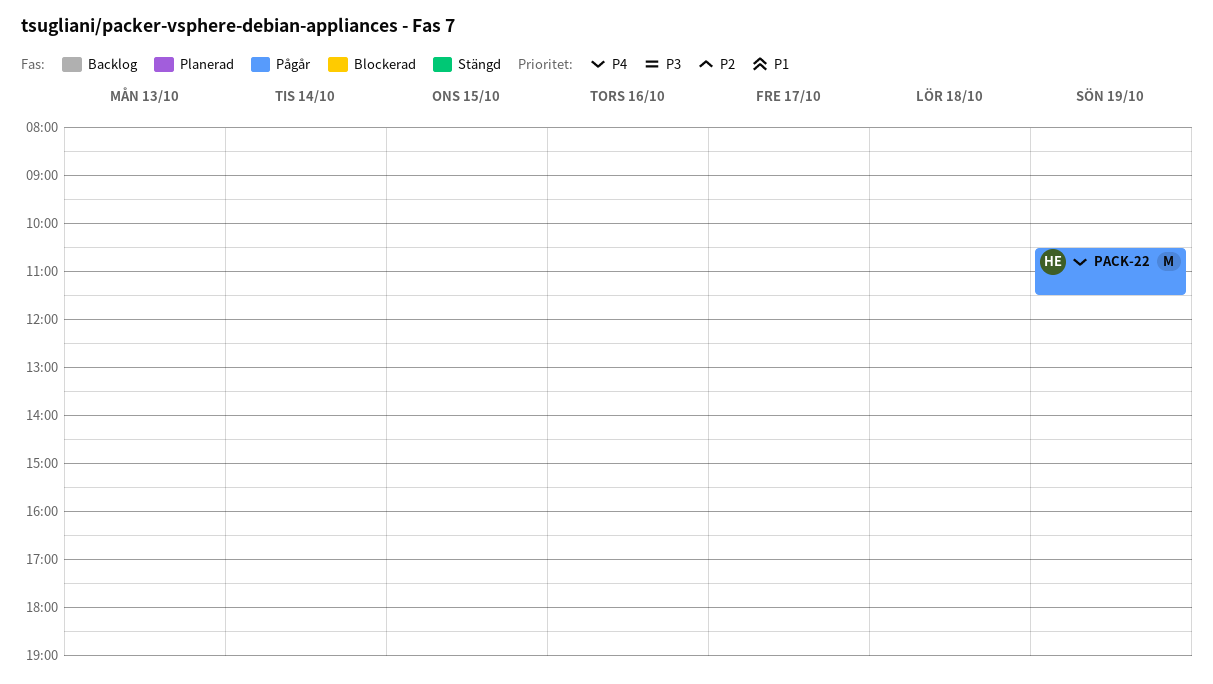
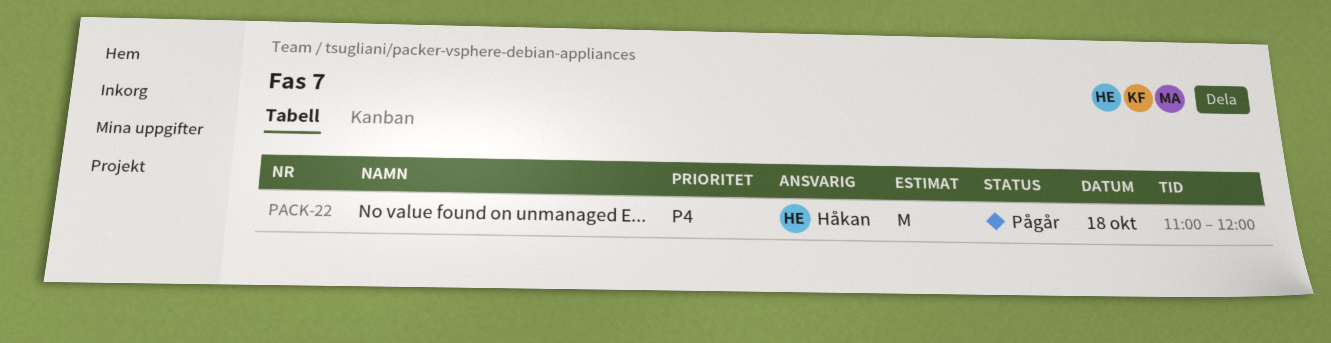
PACK-22, day: Oct 19 -> Oct 18
PACK-22, begins: 10:30 -> 11:00
PACK-22, ends: 11:30 -> 12:00

